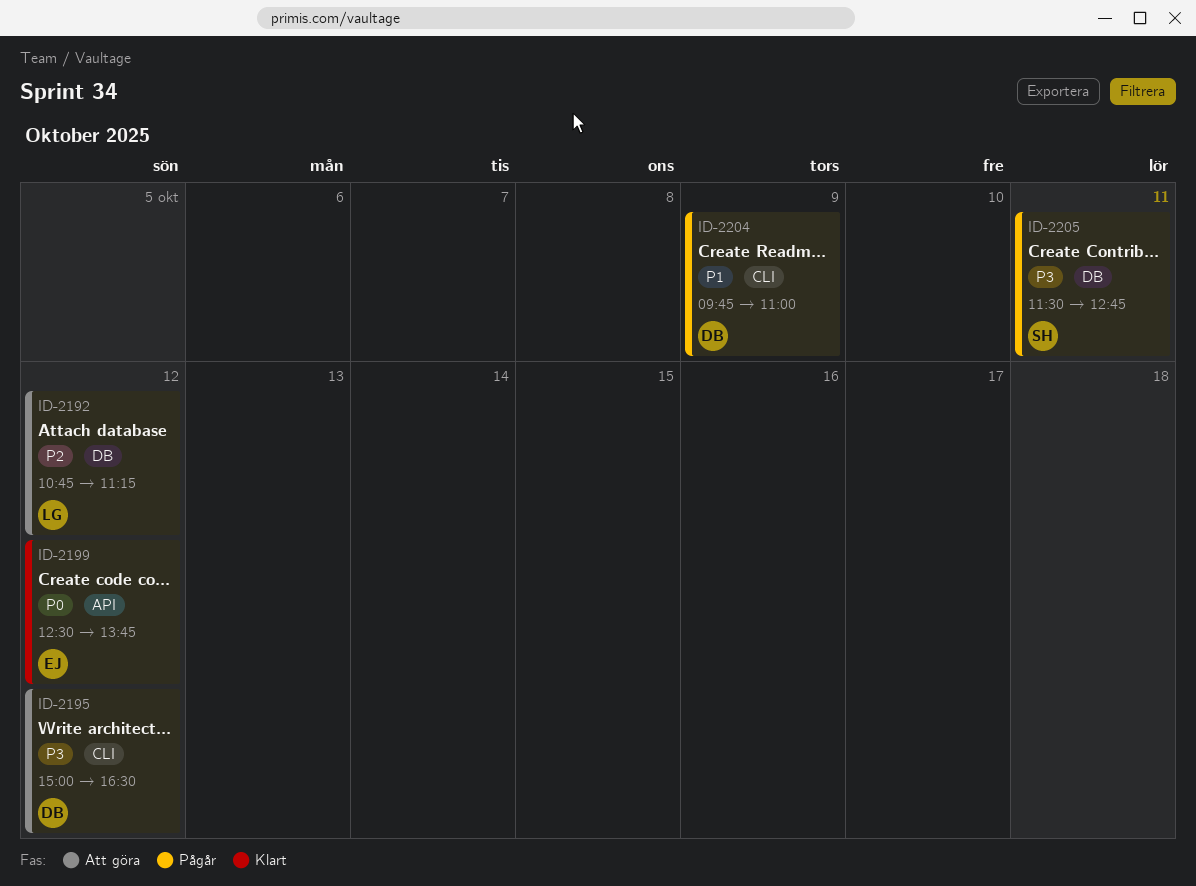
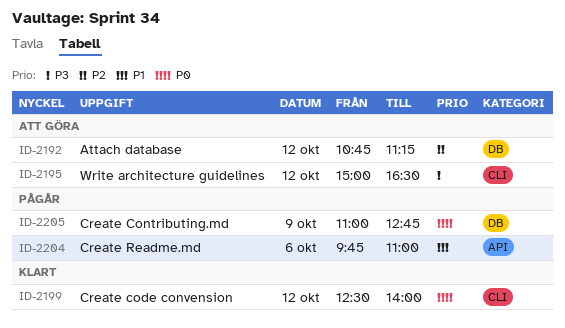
ID-2199, label: API -> CLI
ID-2199, ends: 13:45 -> 14:00
ID-2204, label: CLI -> API
ID-2204, day: Oct 9 -> Oct 6
ID-2205, priority: P3 -> P0
ID-2205, day: Oct 11 -> Oct 9
ID-2205, begins: 11:30 -> 11:00

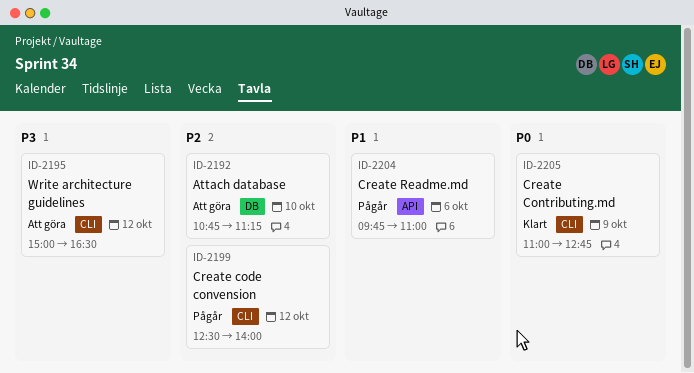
ID-2192, day: Oct 12 -> Oct 10
ID-2199, status: Klart -> Pågår
ID-2199, priority: P0 -> P2
ID-2205, status: Pågår -> Klart
ID-2205, label: DB -> CLI

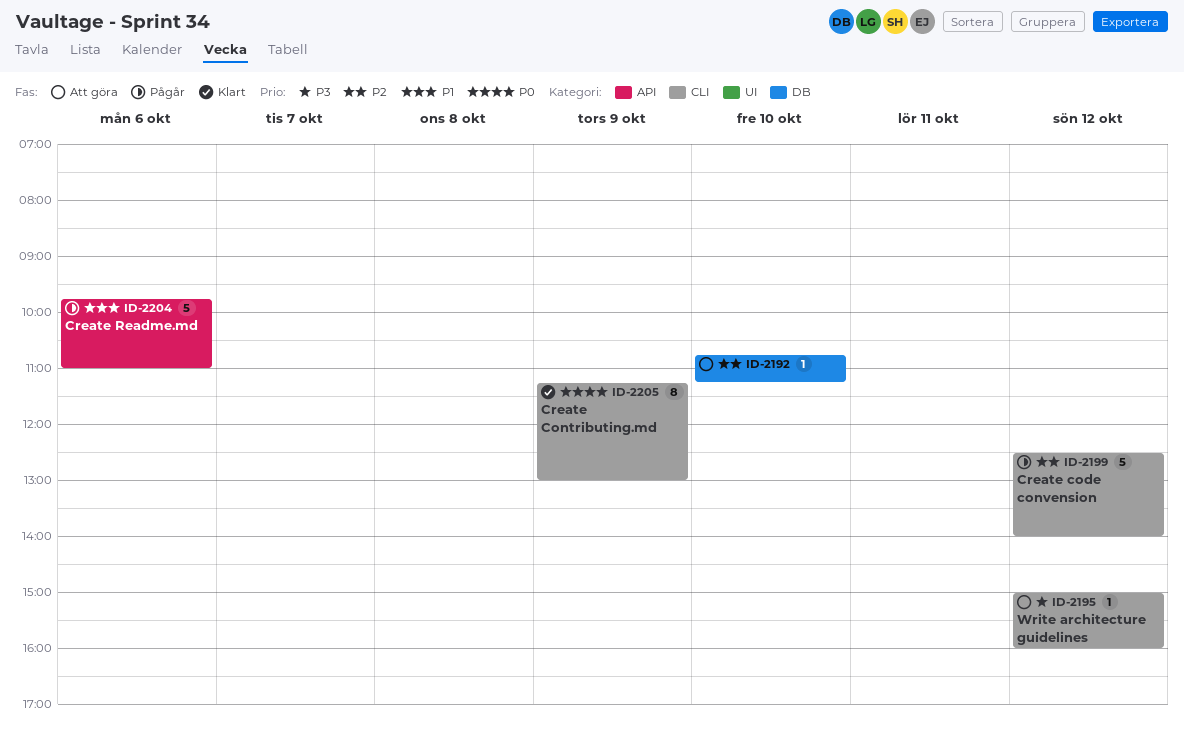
ID-2195, ends: 16:30 -> 16:00
ID-2205, begins: 11:00 -> 11:15
ID-2205, ends: 12:45 -> 13:00

